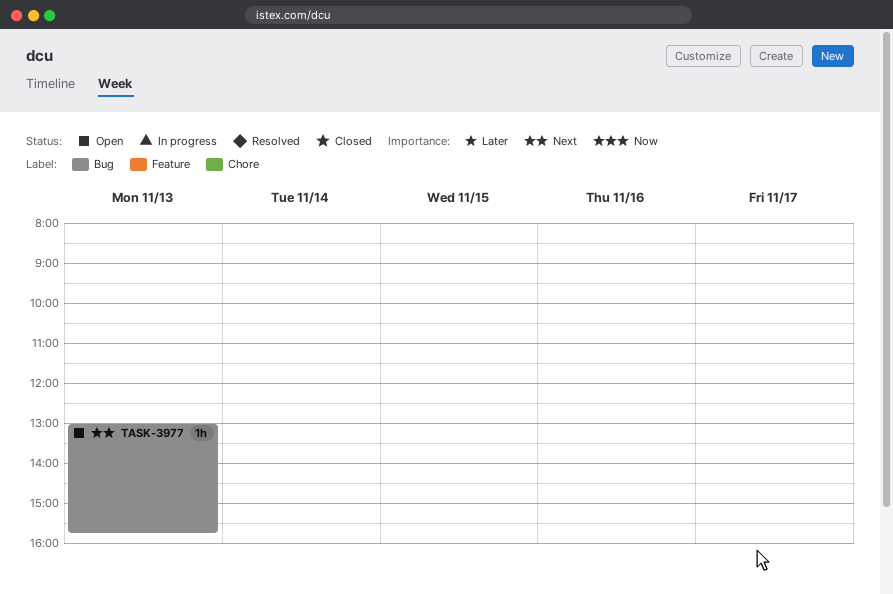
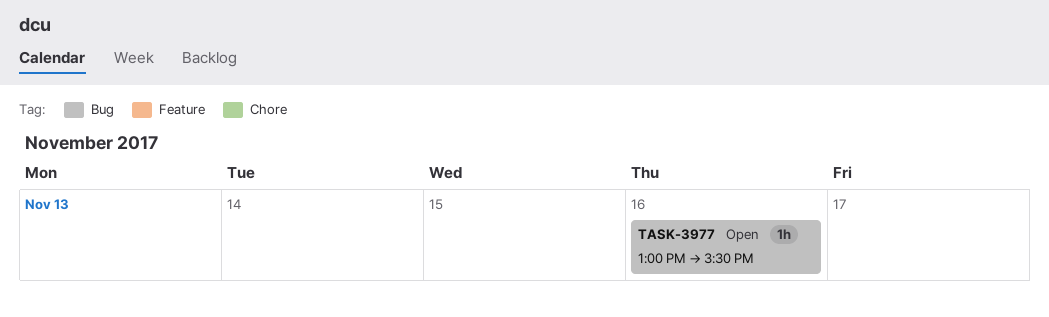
TASK-3977, day: Nov 13 -> Nov 16
TASK-3977, ends: 15:45 -> 15:30

